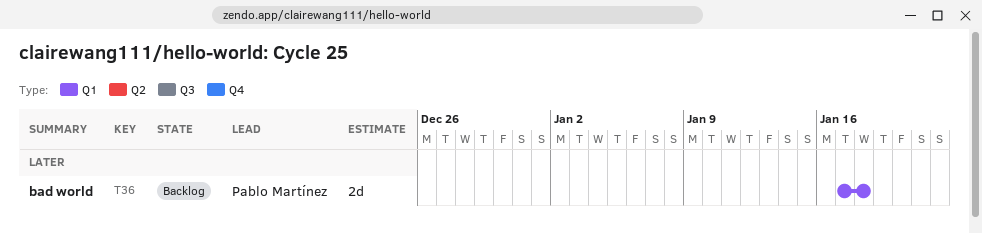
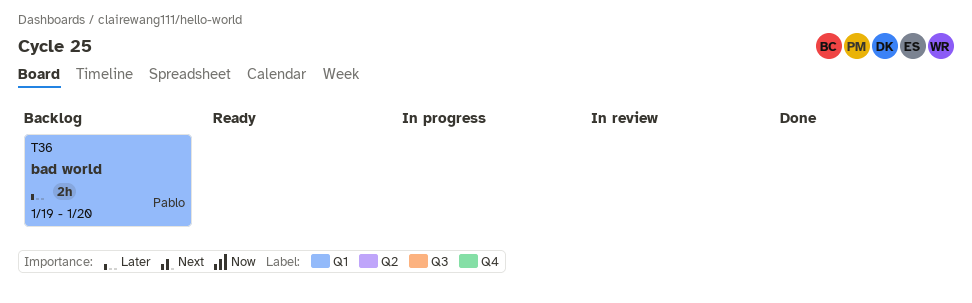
T36, estimate: 2d -> 2h
T36, start: Jan 17 -> Jan 19
T36, due: Jan 18 -> Jan 20

